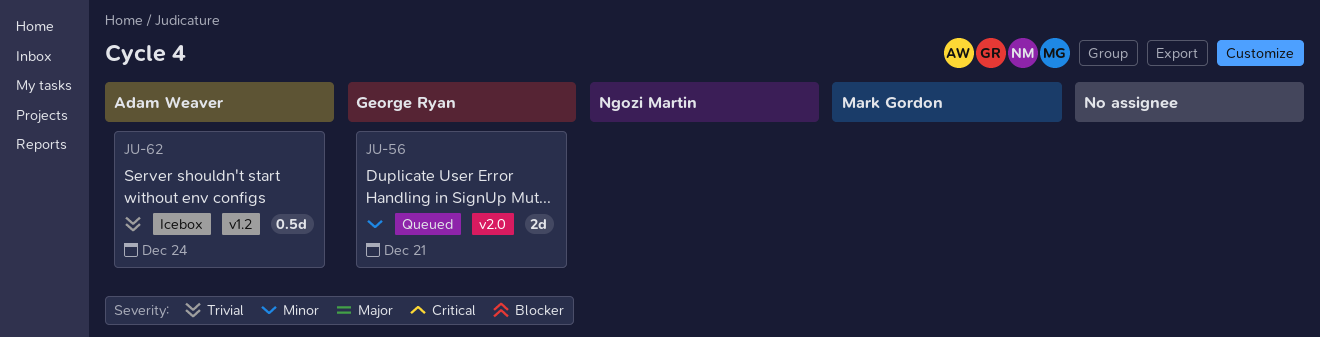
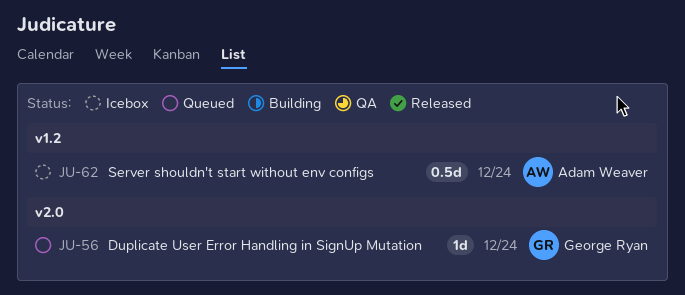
JU-56, estimate: 2d -> 1d
JU-56, due: Dec 21 -> Dec 24

